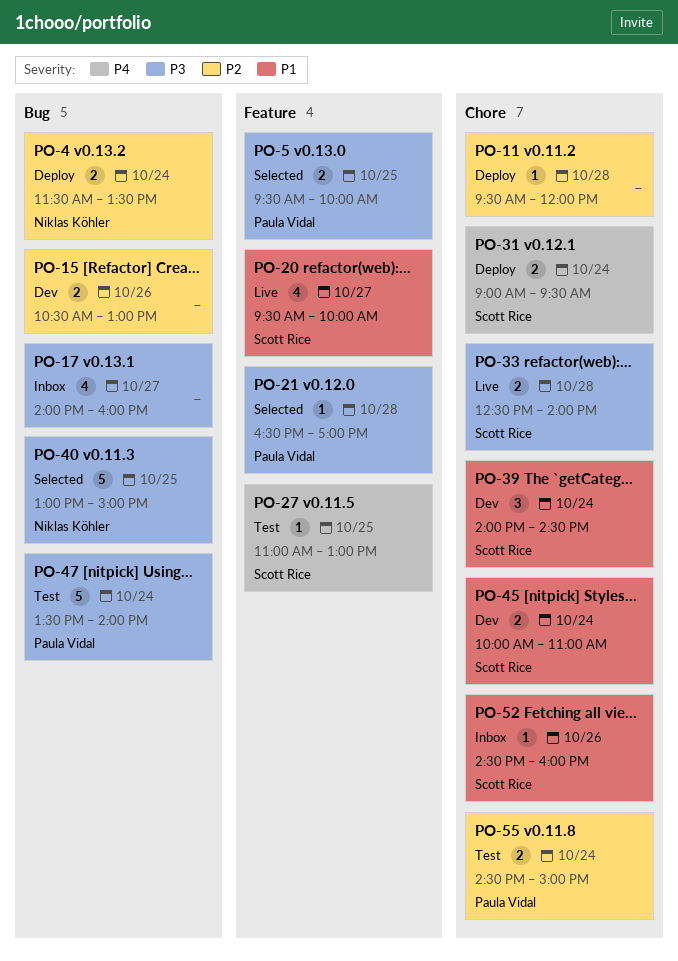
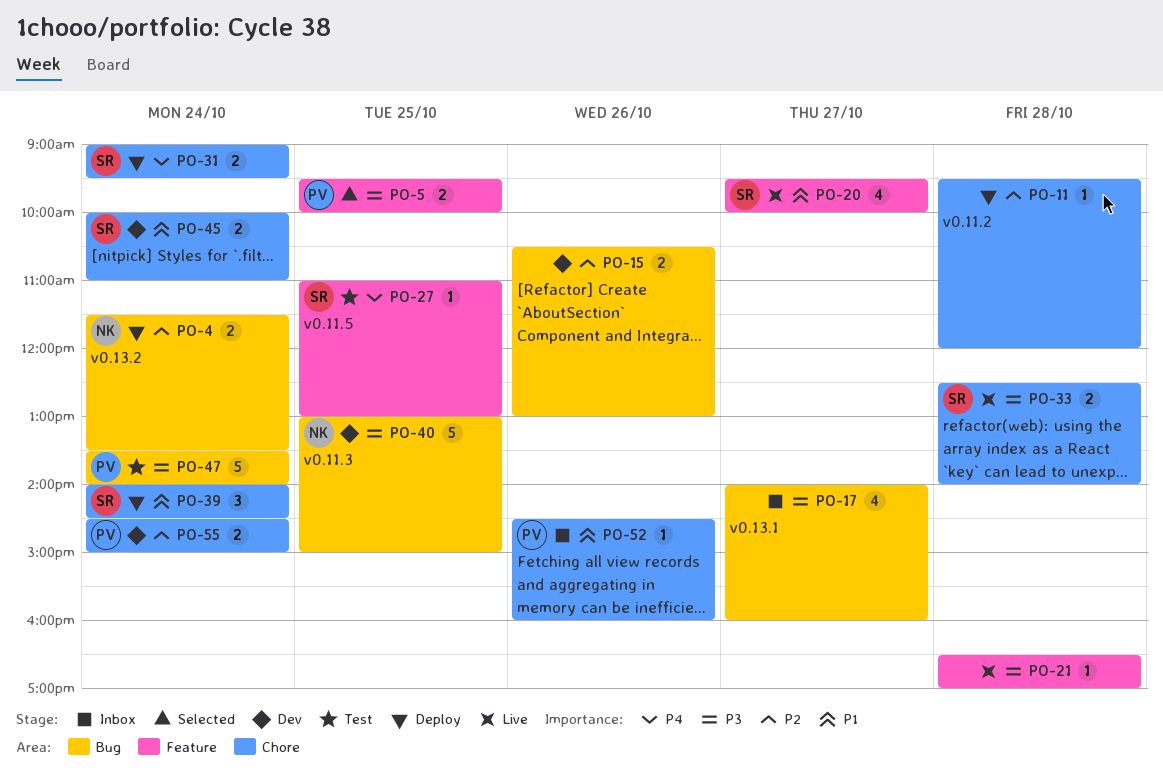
PO-21, status: Selected -> Live
PO-21, owner: Paula Vidal -> none
PO-39, status: Dev -> Deploy
PO-40, status: Selected -> Dev
PO-52, owner: Scott Rice -> Paula Vidal
PO-55, status: Test -> Dev

